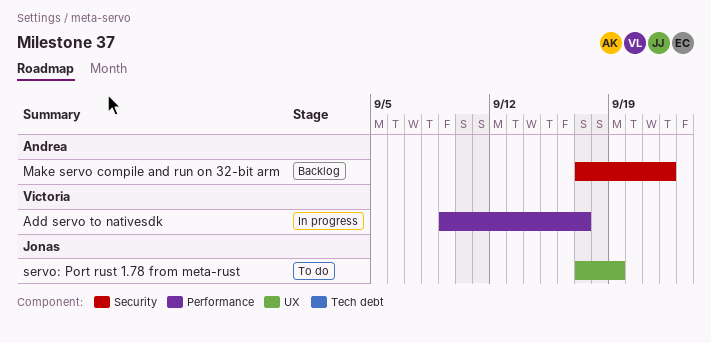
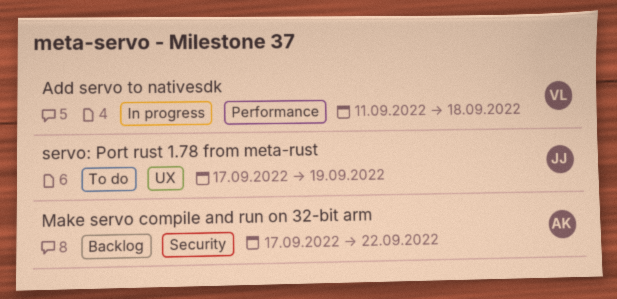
Add servo to nativesdk, start: Sep 9 -> Sep 11
Add servo to nativesdk, due: Sep 17 -> Sep 18

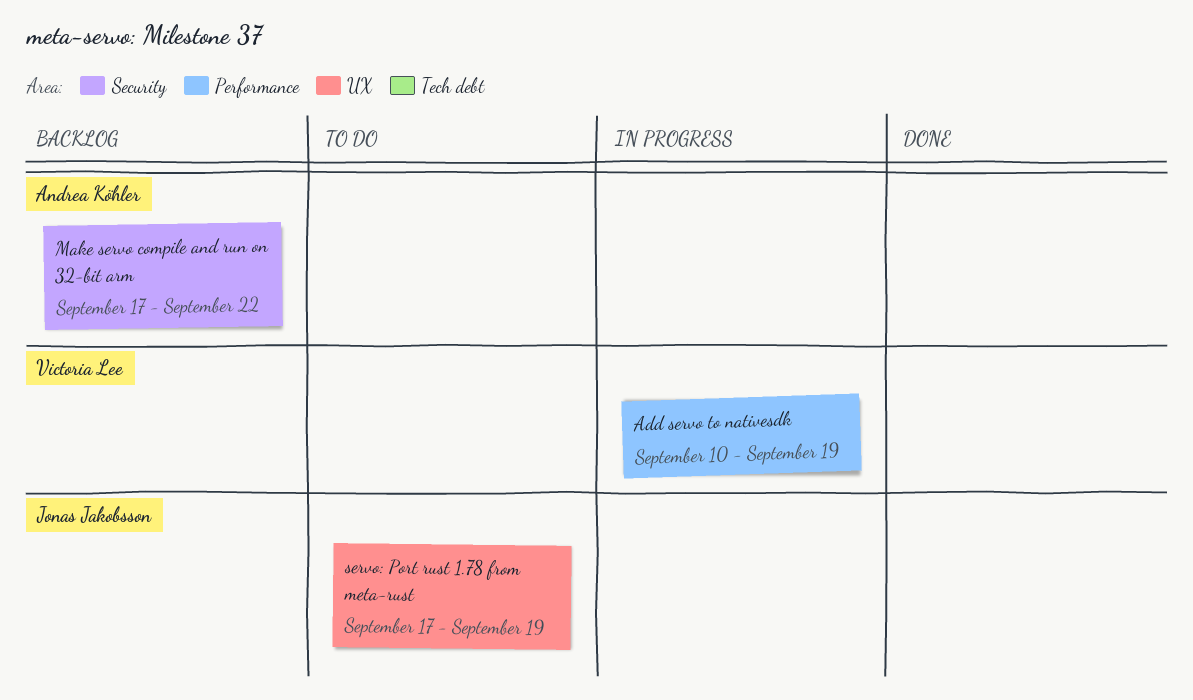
Add servo to nativesdk, start: Sep 11 -> Sep 10
Add servo to nativesdk, due: Sep 18 -> Sep 19

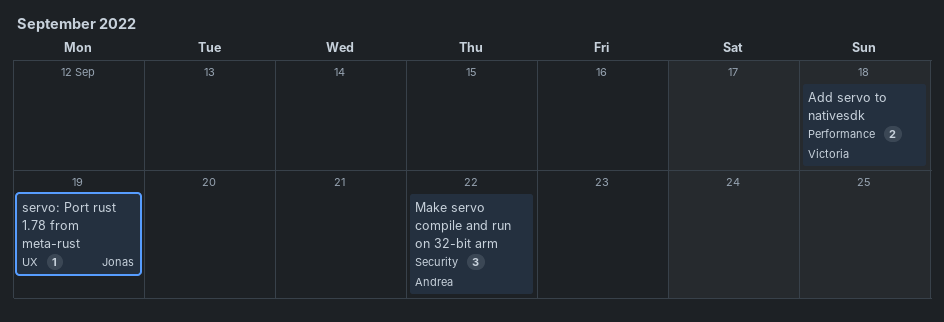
Add servo to nativesdk, due: Sep 19 -> Sep 18

